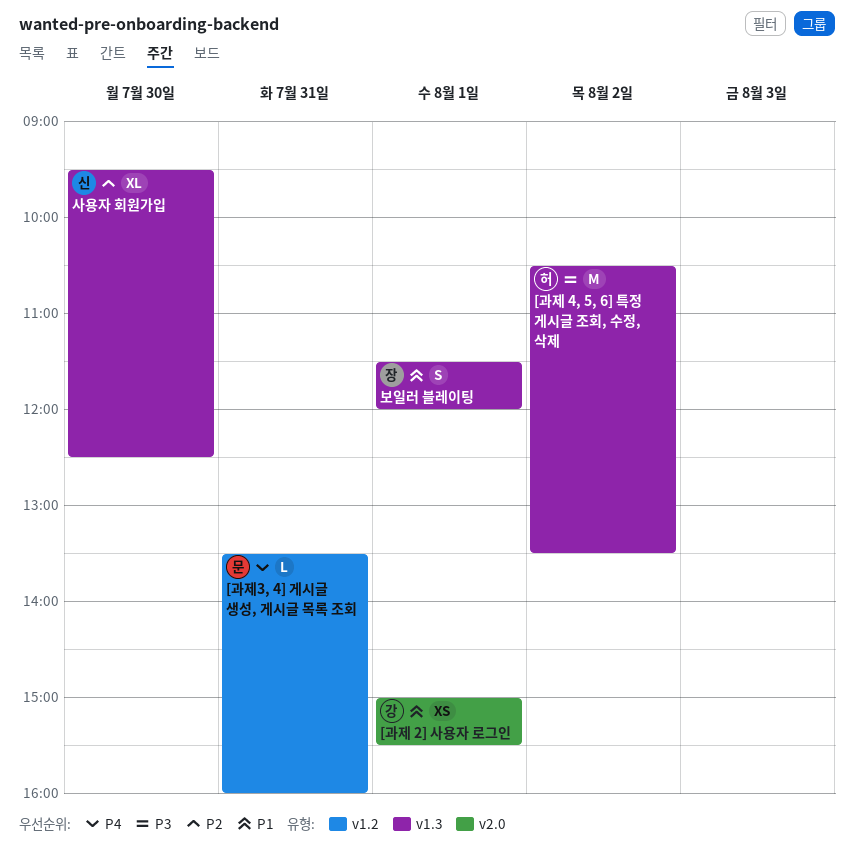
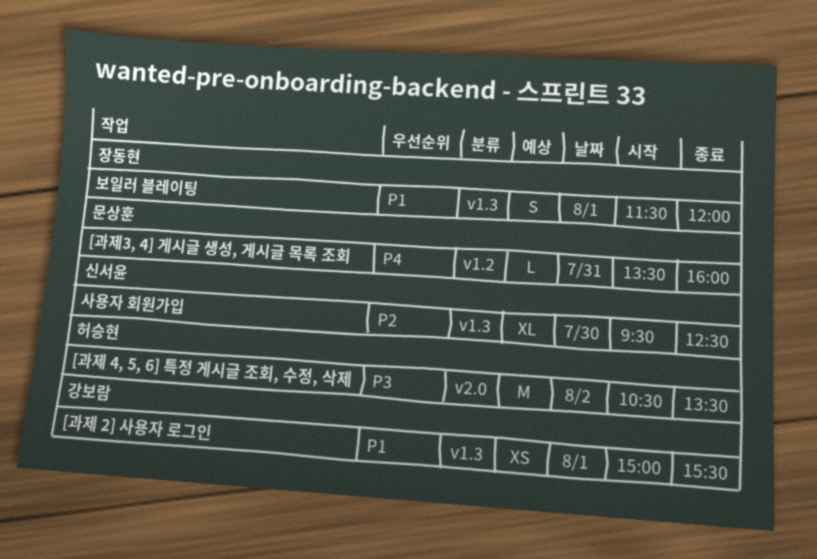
[과제 2] 사용자 로그인, label: v2.0 -> v1.3
[과제 4, 5, 6] 특정 게시글 조회, 수정, 삭제, label: v1.3 -> v2.0

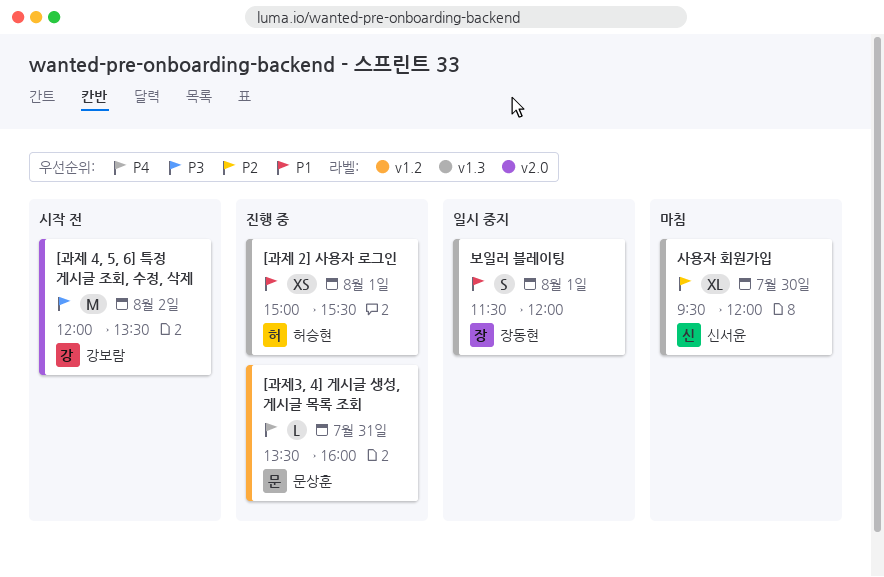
[과제 2] 사용자 로그인, owner: 강보람 -> 허승현
[과제 4, 5, 6] 특정 게시글 조회, 수정, 삭제, owner: 허승현 -> 강보람
[과제 4, 5, 6] 특정 게시글 조회, 수정, 삭제, begins: 10:30 -> 12:00
사용자 회원가입, ends: 12:30 -> 12:00

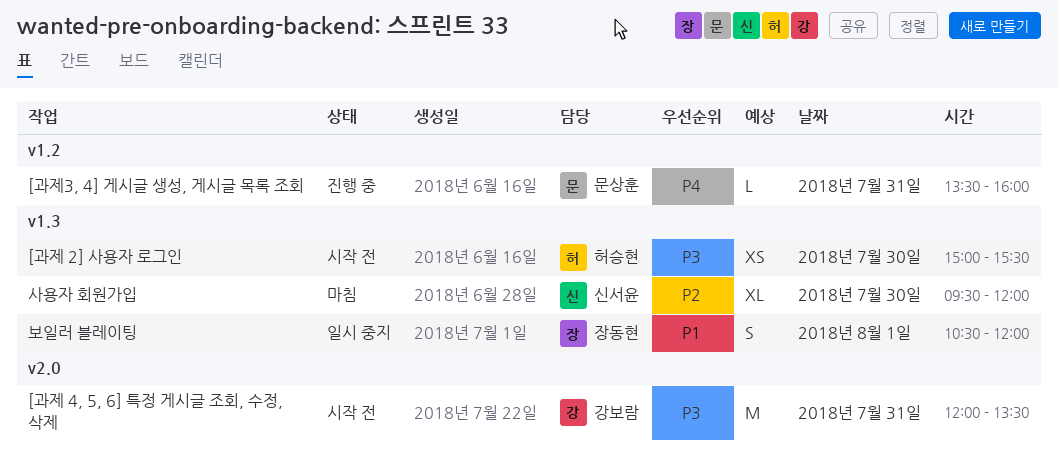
[과제 2] 사용자 로그인, status: 진행 중 -> 시작 전
[과제 2] 사용자 로그인, priority: P1 -> P3
[과제 2] 사용자 로그인, day: Aug 1 -> Jul 30
[과제 4, 5, 6] 특정 게시글 조회, 수정, 삭제, day: Aug 2 -> Jul 31
보일러 블레이팅, begins: 11:30 -> 10:30

